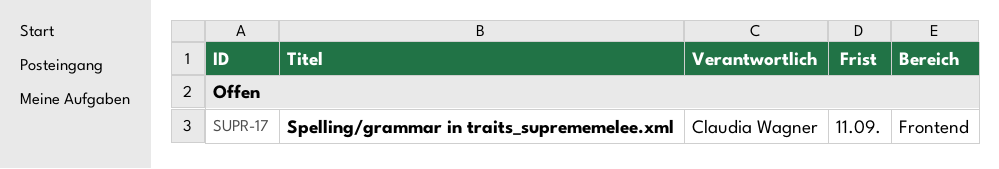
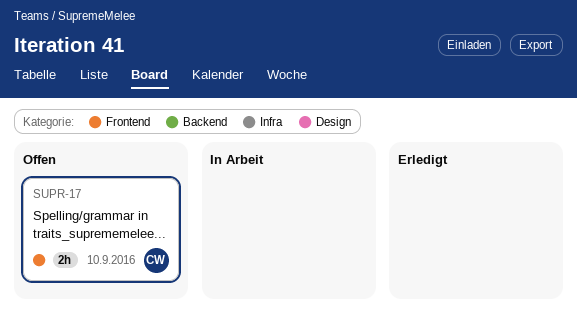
SUPR-17, due: Sep 11 -> Sep 10

